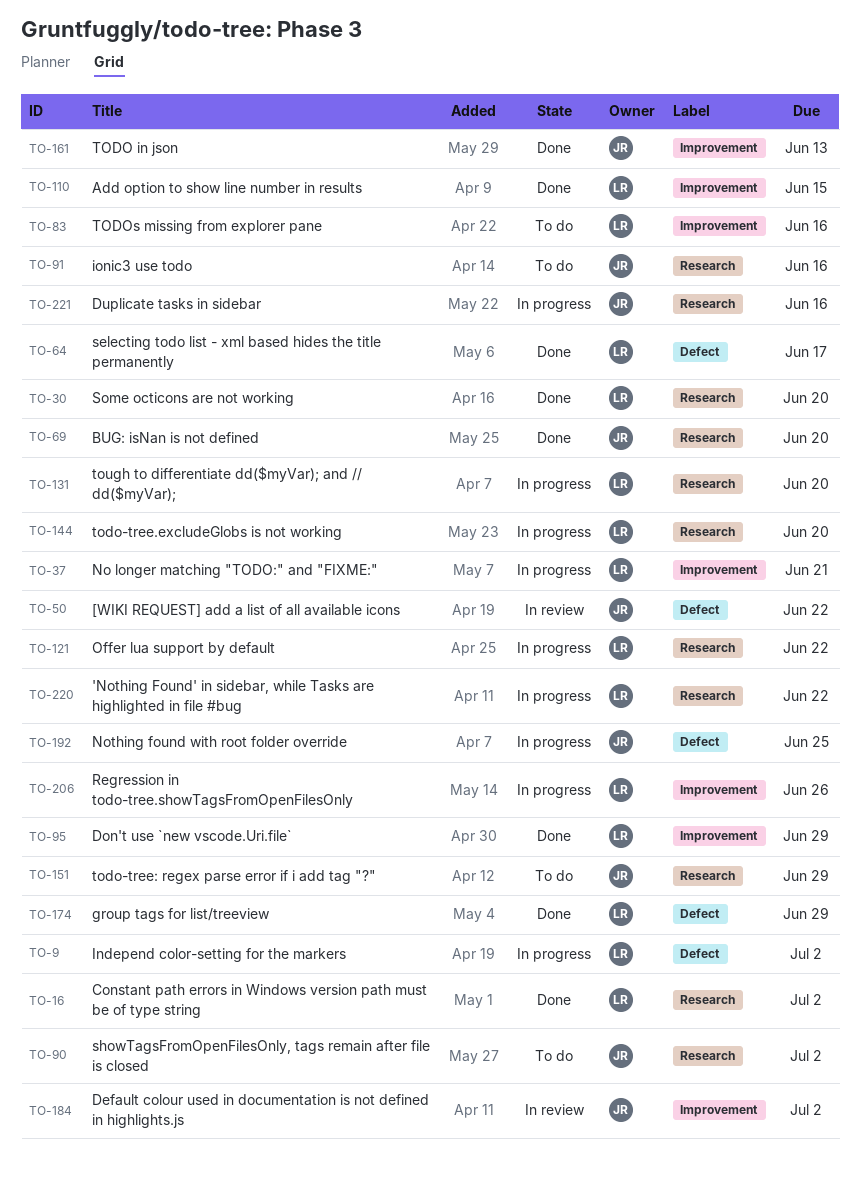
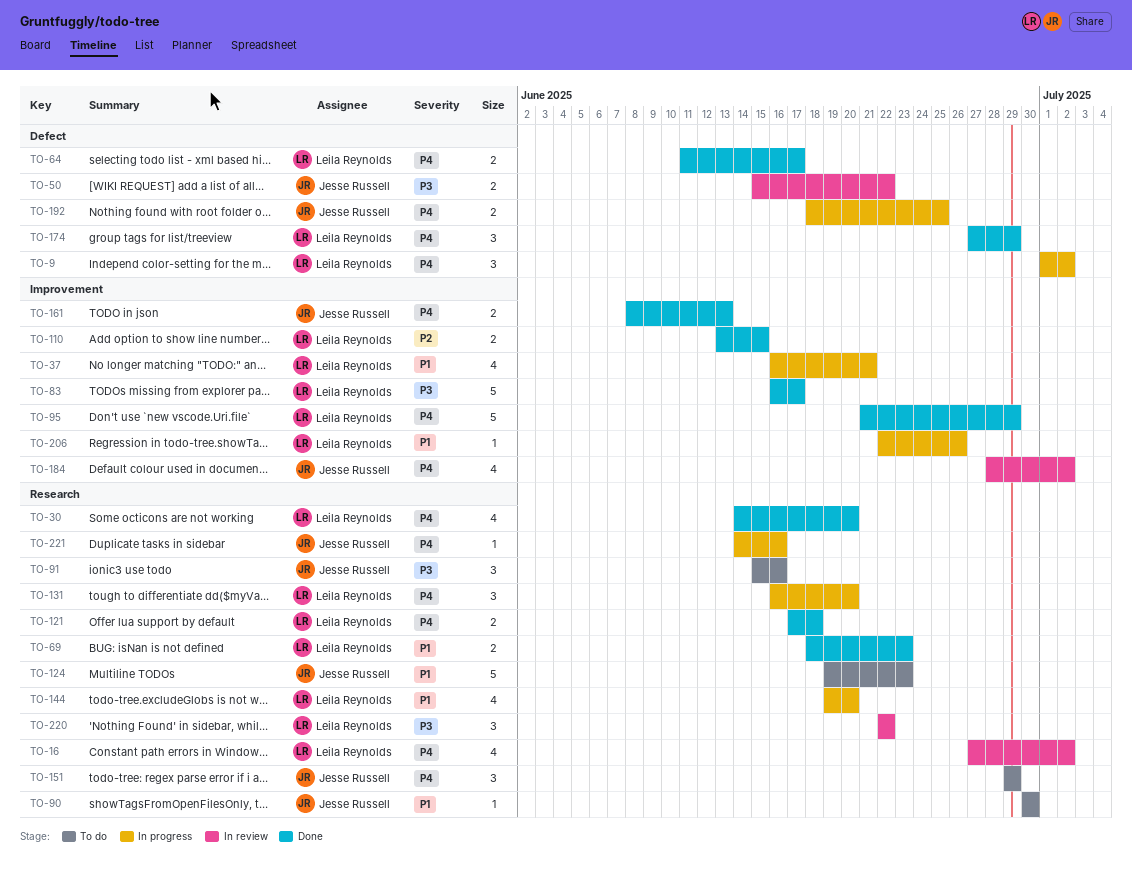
TO-16, status: Done -> In review
TO-69, owner: Jesse Russell -> Leila Reynolds
TO-69, due: Jun 20 -> Jun 23
TO-83, status: To do -> Done
TO-83, due: Jun 16 -> Jun 17
TO-90, due: Jul 2 -> Jun 30
TO-121, status: In progress -> Done
TO-121, due: Jun 22 -> Jun 18
TO-124: none -> present
TO-220, status: In progress -> In review

